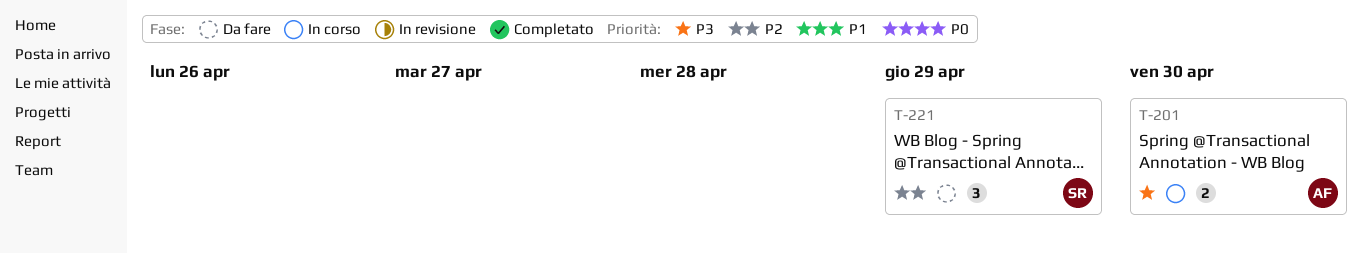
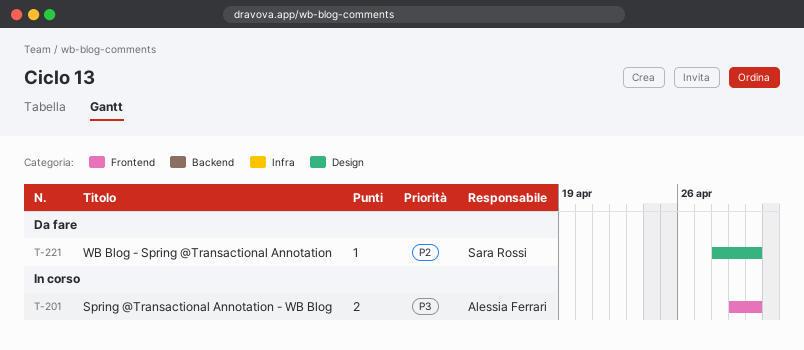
T-221, estimate: 3 -> 1
T-221, due: Apr 29 -> Apr 30

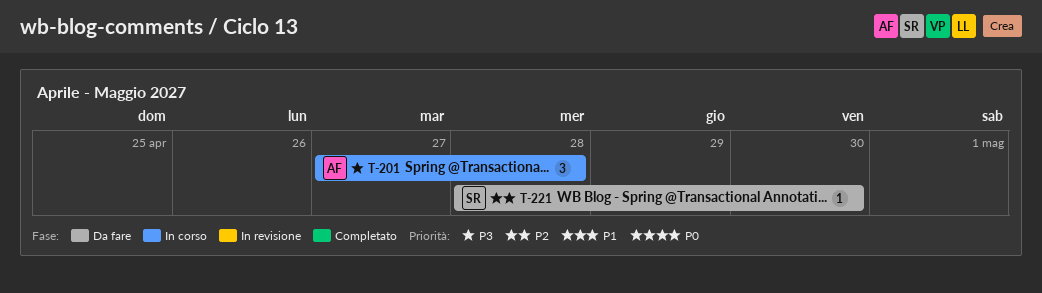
T-201, estimate: 2 -> 3
T-201, start: Apr 29 -> Apr 27
T-201, due: Apr 30 -> Apr 28

